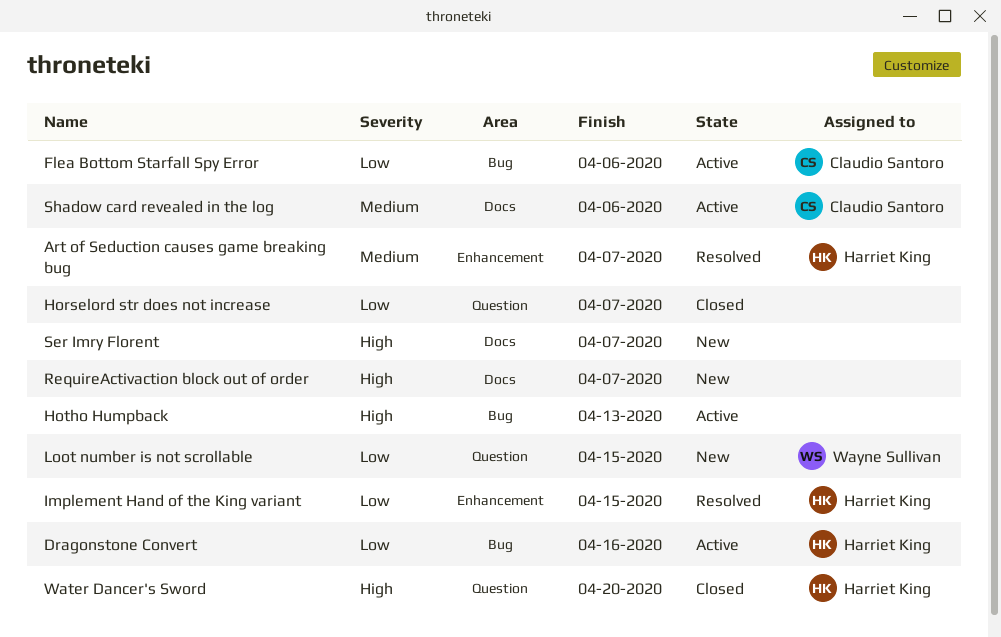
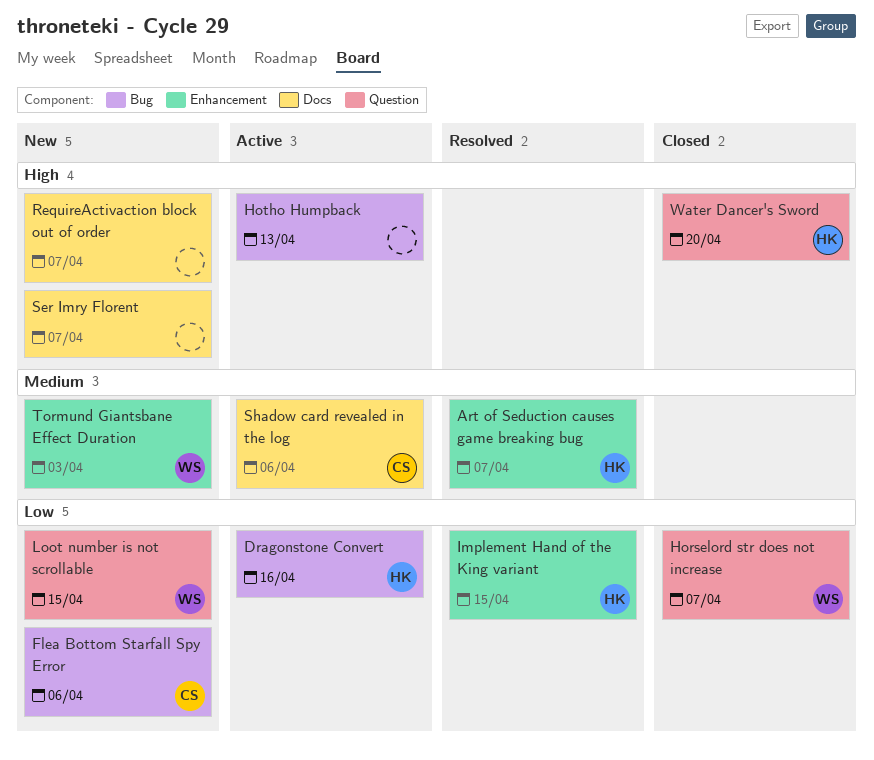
Flea Bottom Starfall Spy Error, status: Active -> New
Horselord str does not increase, owner: none -> Wayne Sullivan
Tormund Giantsbane Effect Duration: none -> present

